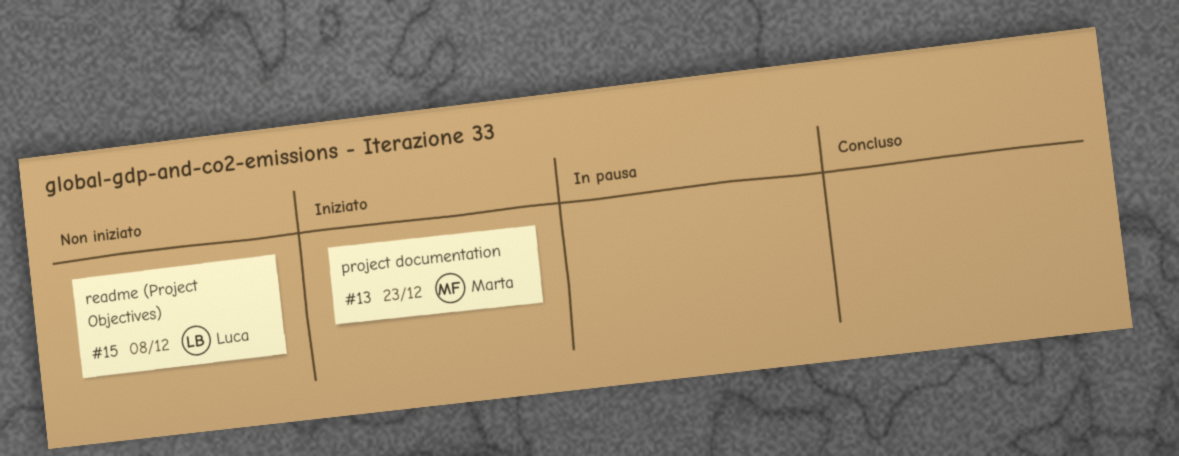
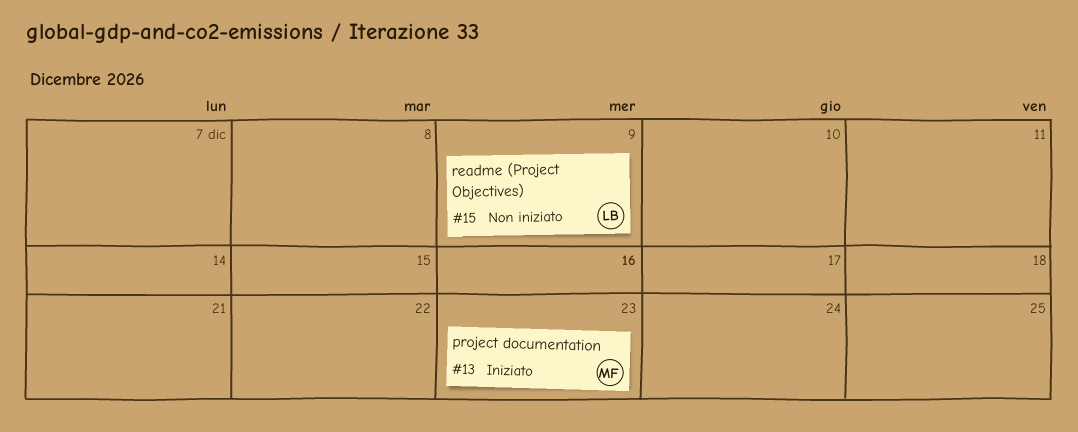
#15, due: Dec 8 -> Dec 9

